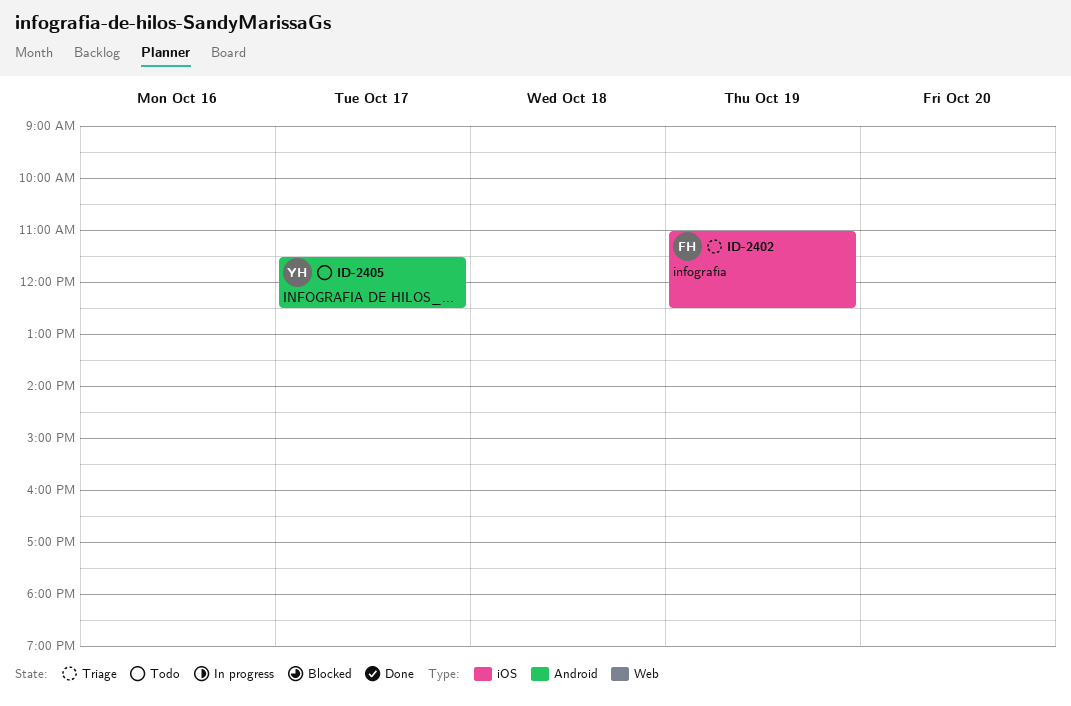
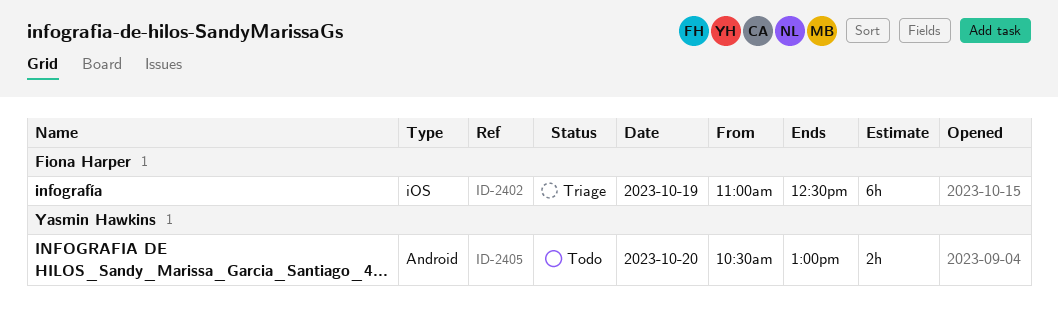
ID-2405, day: Oct 17 -> Oct 20
ID-2405, begins: 11:30 -> 10:30
ID-2405, ends: 12:30 -> 13:00

